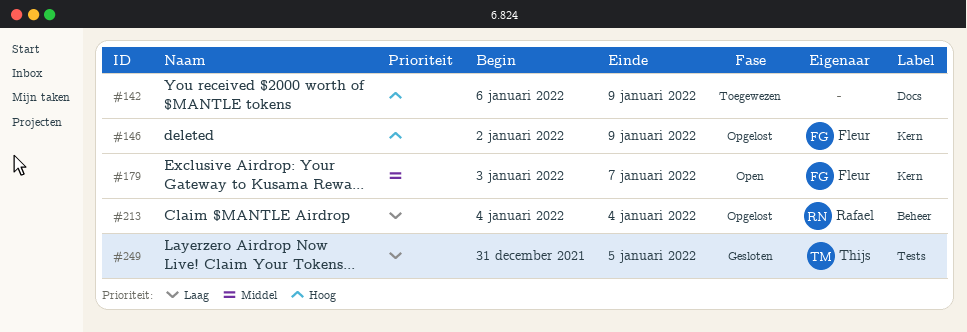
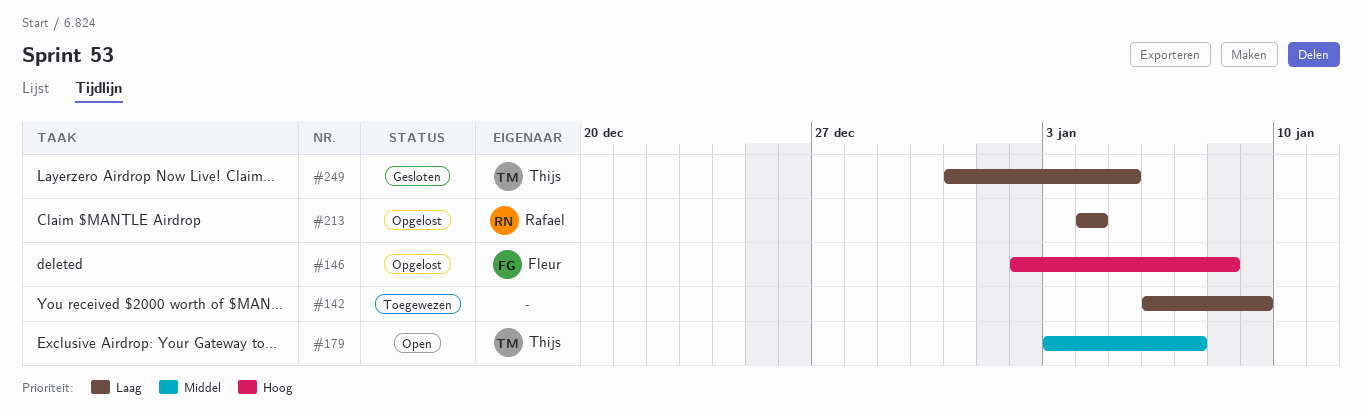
#142, priority: Hoog -> Laag
#146, due: Jan 9 -> Jan 8
#179, owner: Fleur -> Thijs

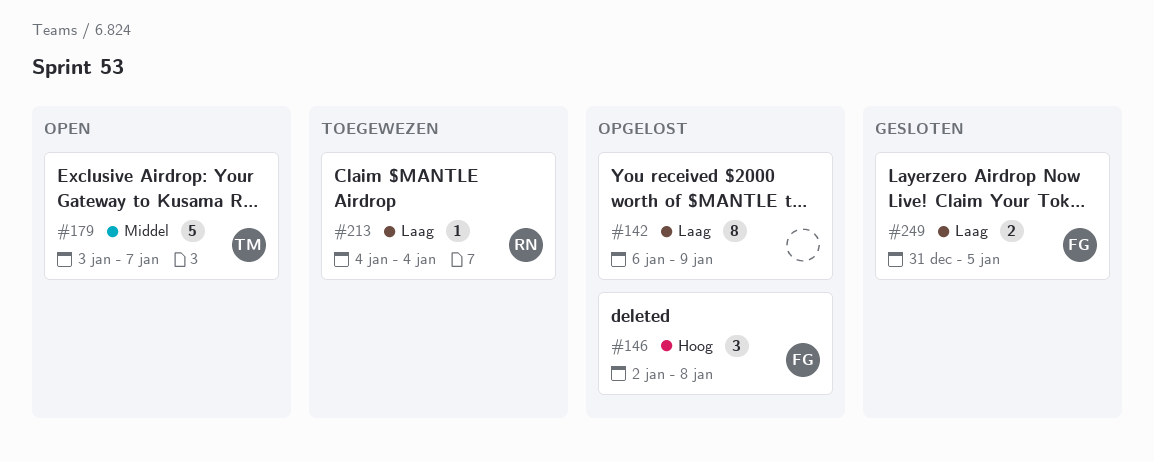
#142, status: Toegewezen -> Opgelost
#213, status: Opgelost -> Toegewezen
#249, owner: Thijs -> Fleur

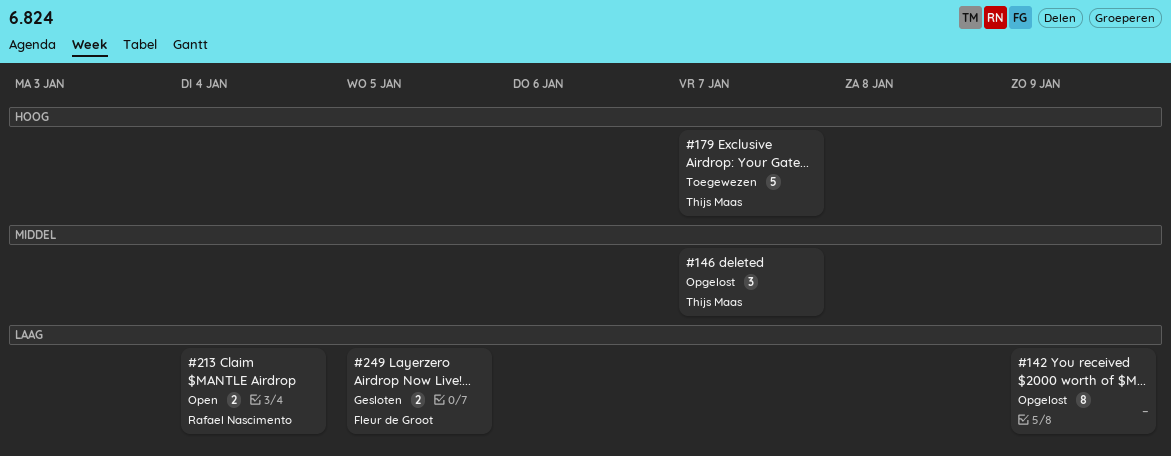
#146, owner: Fleur de Groot -> Thijs Maas
#146, priority: Hoog -> Middel
#146, due: Jan 8 -> Jan 7
#179, status: Open -> Toegewezen
#179, priority: Middel -> Hoog
#213, status: Toegewezen -> Open
#213, estimate: 1 -> 2

